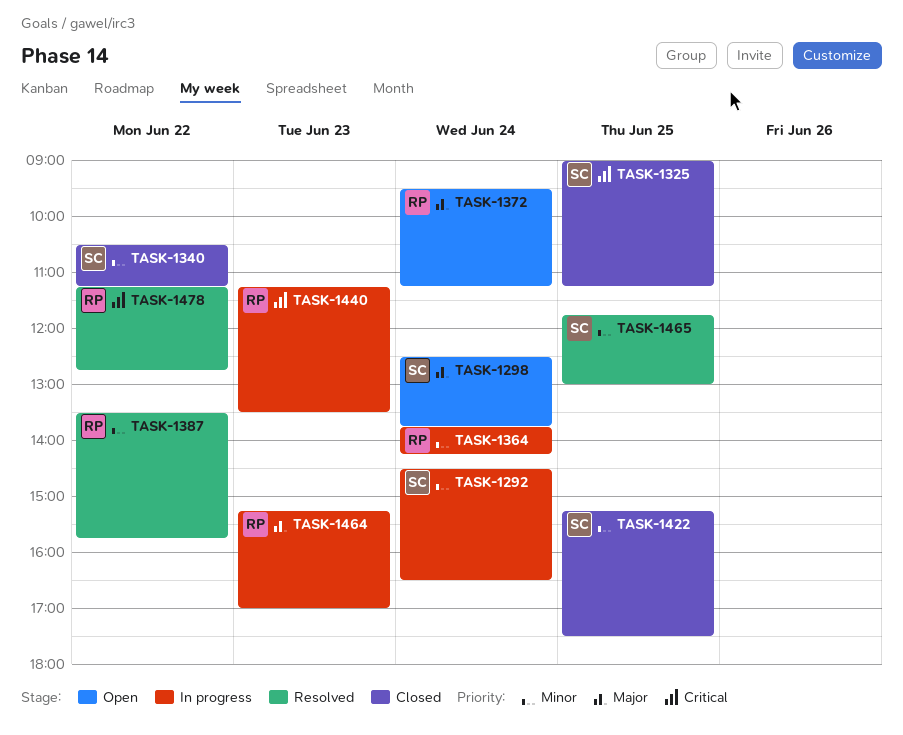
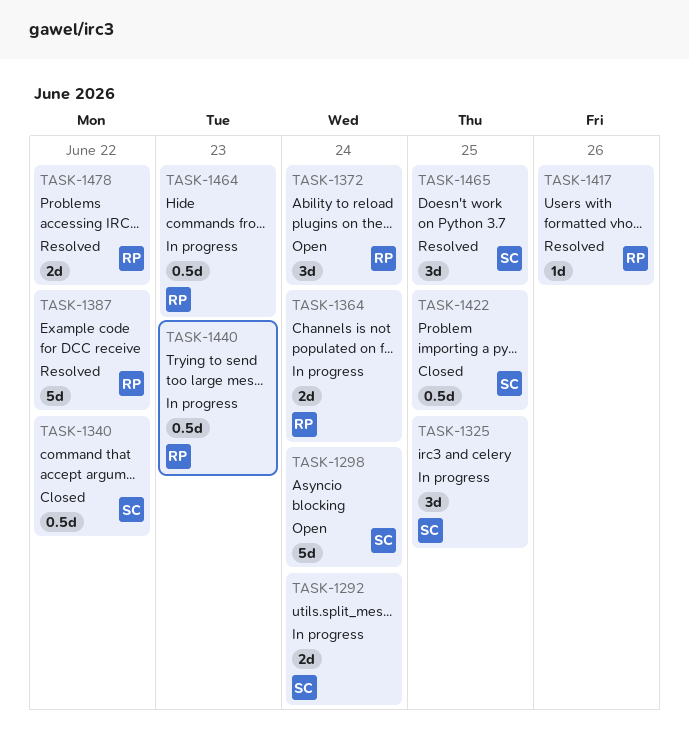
TASK-1325, status: Closed -> In progress
TASK-1417: none -> present

